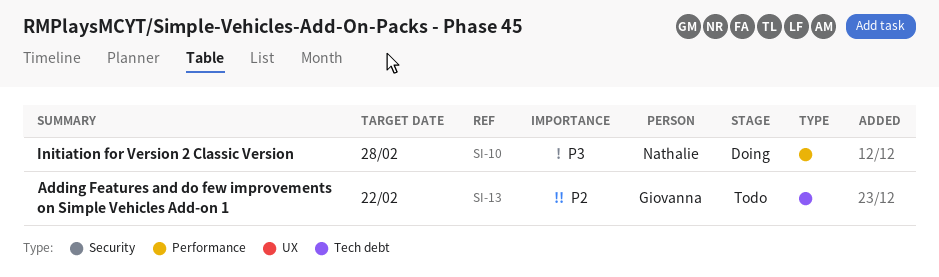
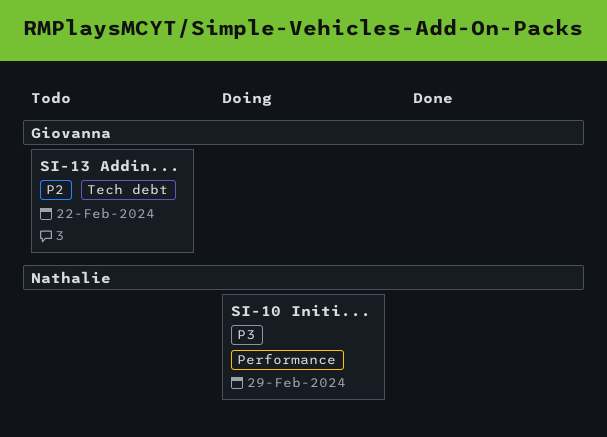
SI-10, due: Feb 28 -> Feb 29

